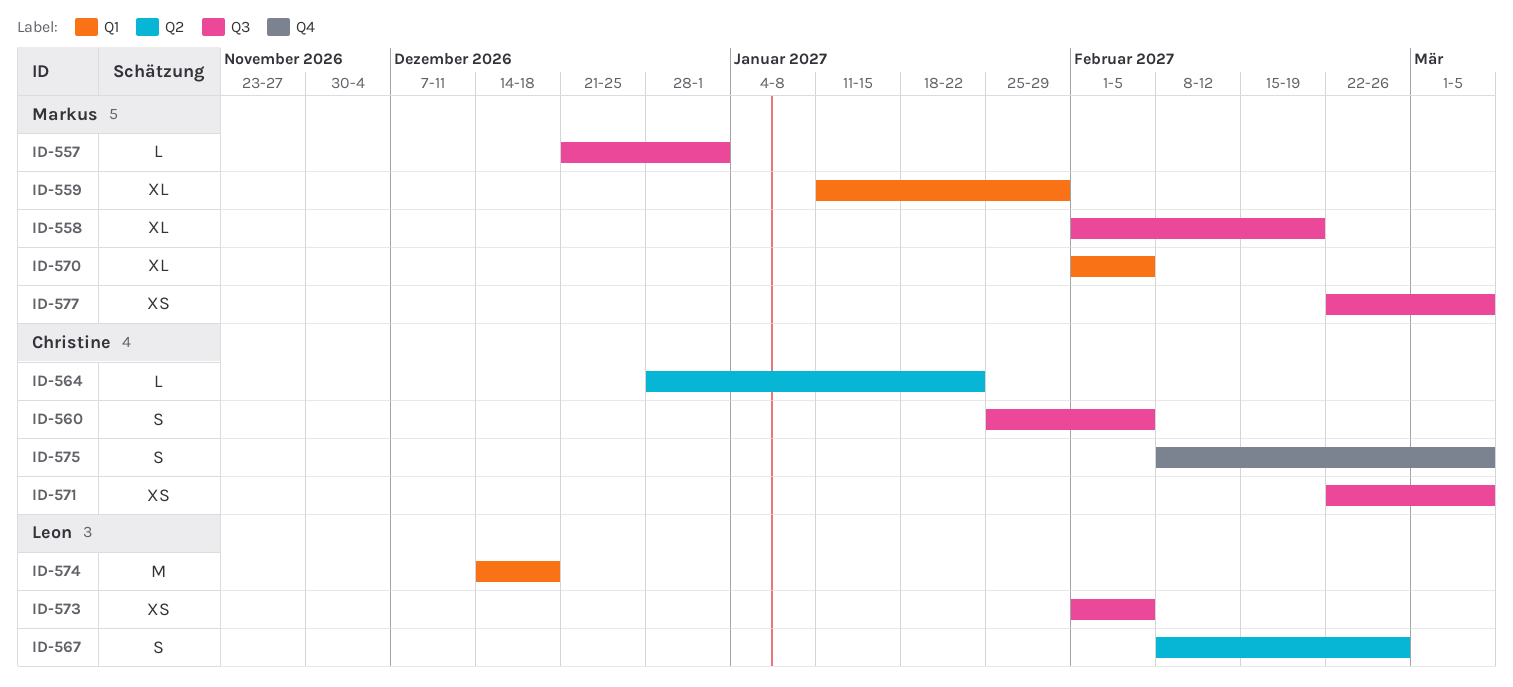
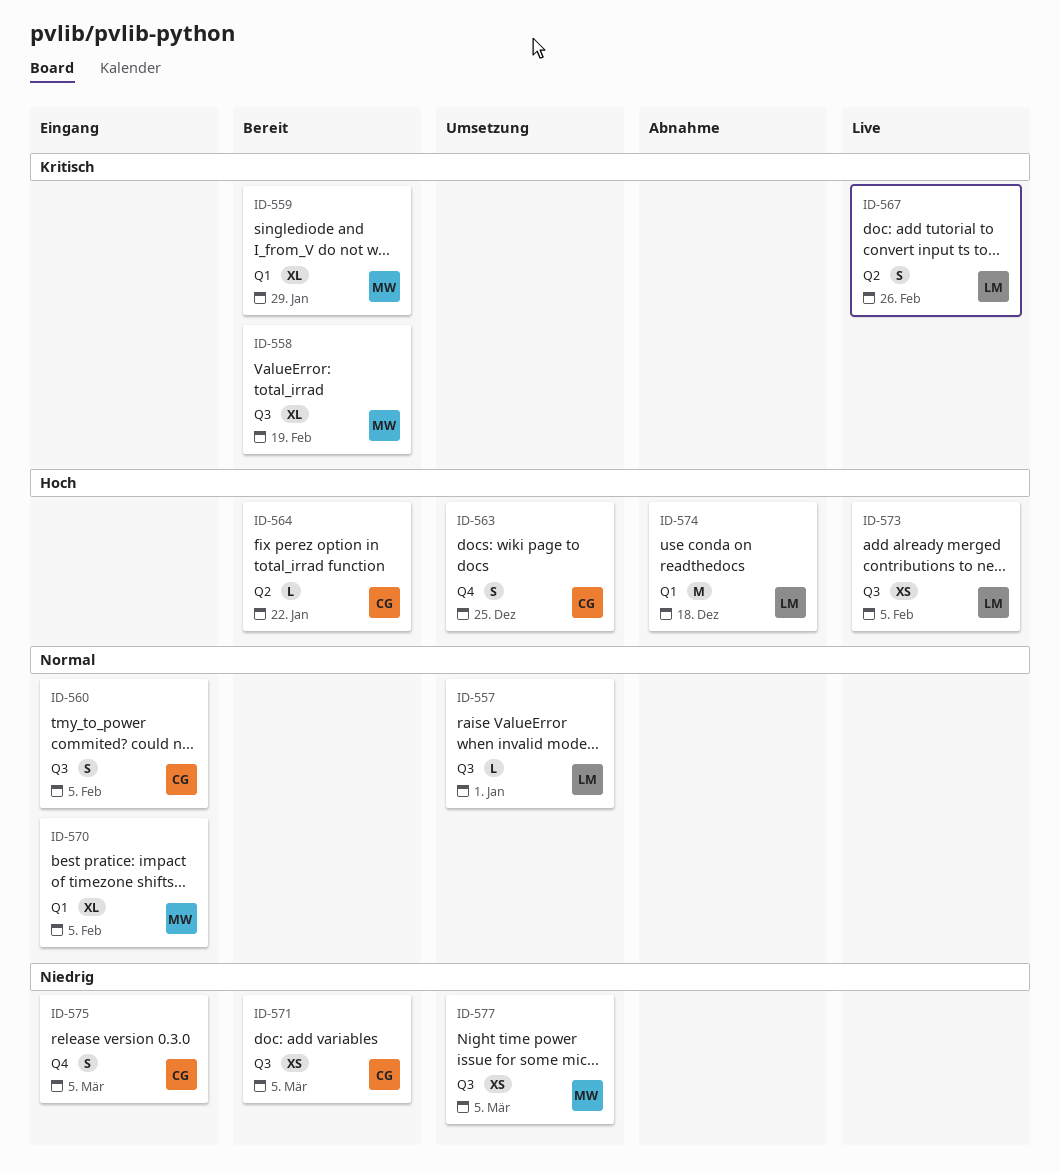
ID-557, owner: Markus -> Leon
ID-563: none -> present

